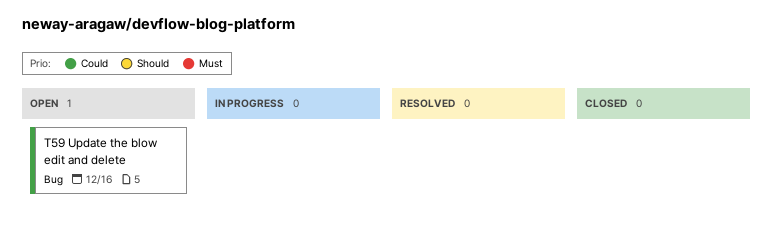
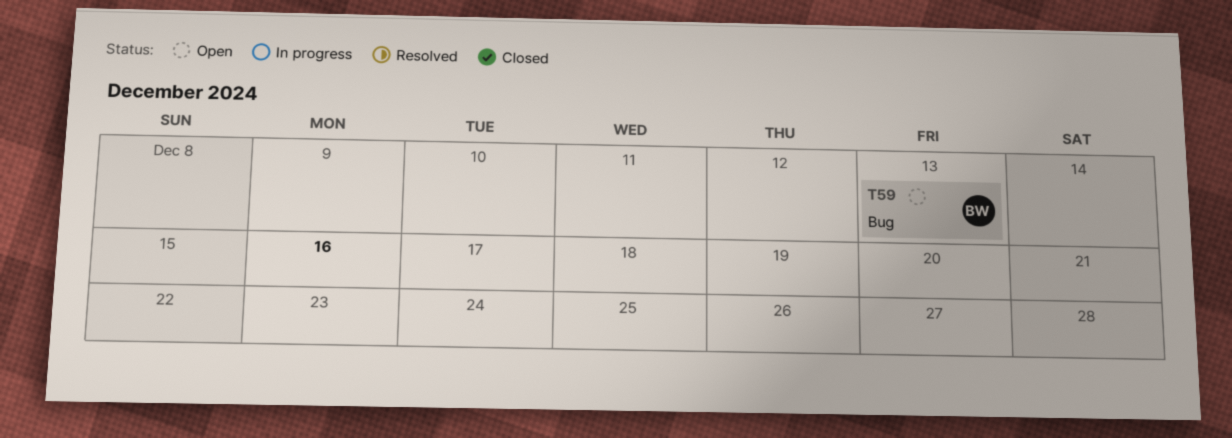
T59, due: Dec 16 -> Dec 13

